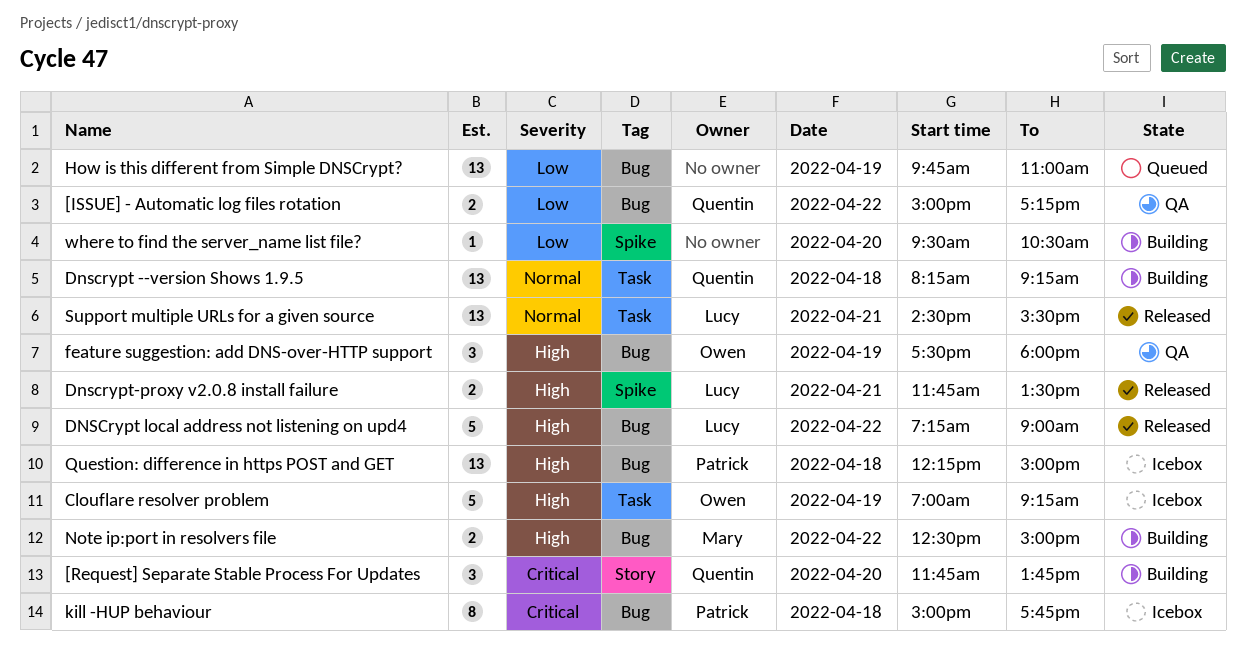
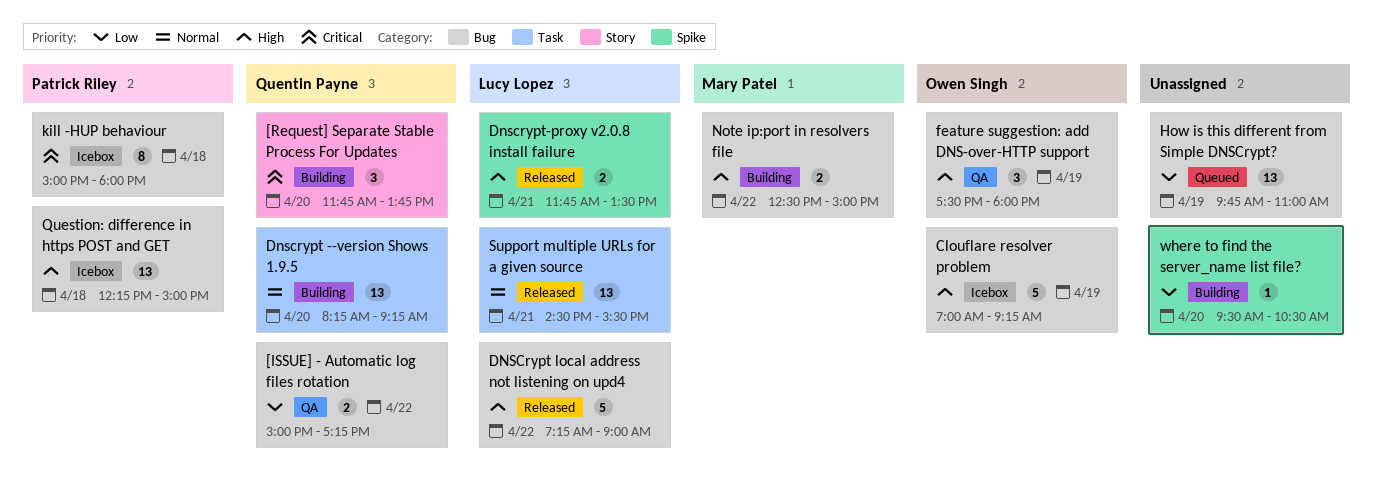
Clouflare resolver problem, label: Task -> Bug
Dnscrypt --version Shows 1.9.5, day: Apr 18 -> Apr 20
kill -HUP behaviour, ends: 17:45 -> 18:00

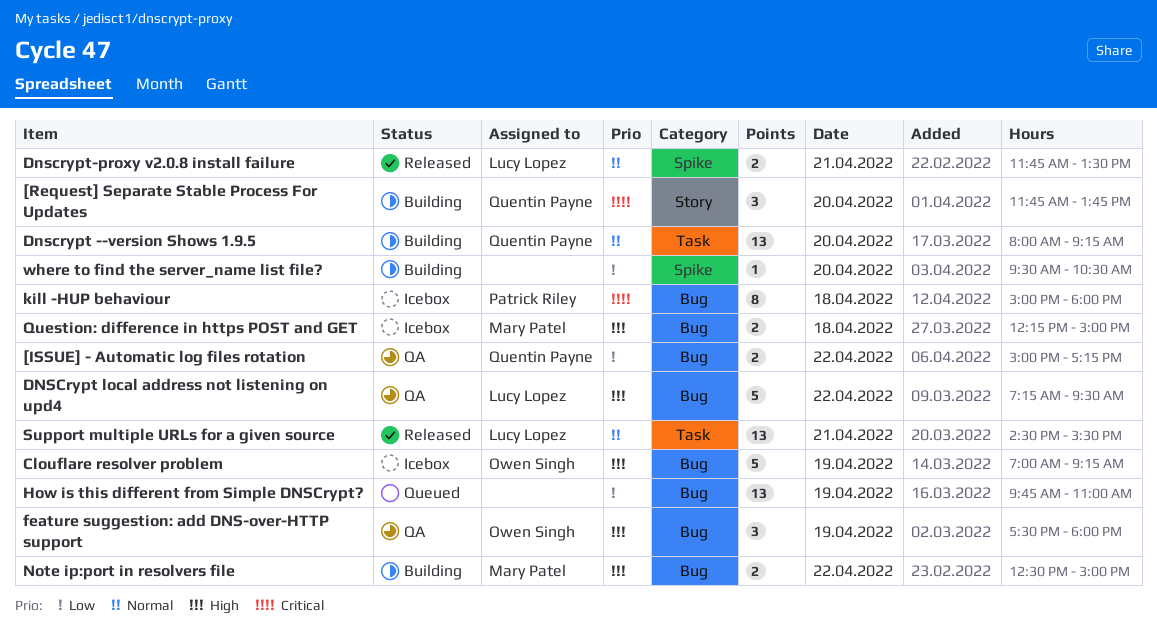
Dnscrypt --version Shows 1.9.5, begins: 08:15 -> 08:00
DNSCrypt local address not listening on upd4, status: Released -> QA
DNSCrypt local address not listening on upd4, ends: 09:00 -> 09:30
Dnscrypt-proxy v2.0.8 install failure, priority: High -> Normal
Question: difference in https POST and GET, owner: Patrick Riley -> Mary Patel
Question: difference in https POST and GET, estimate: 13 -> 2

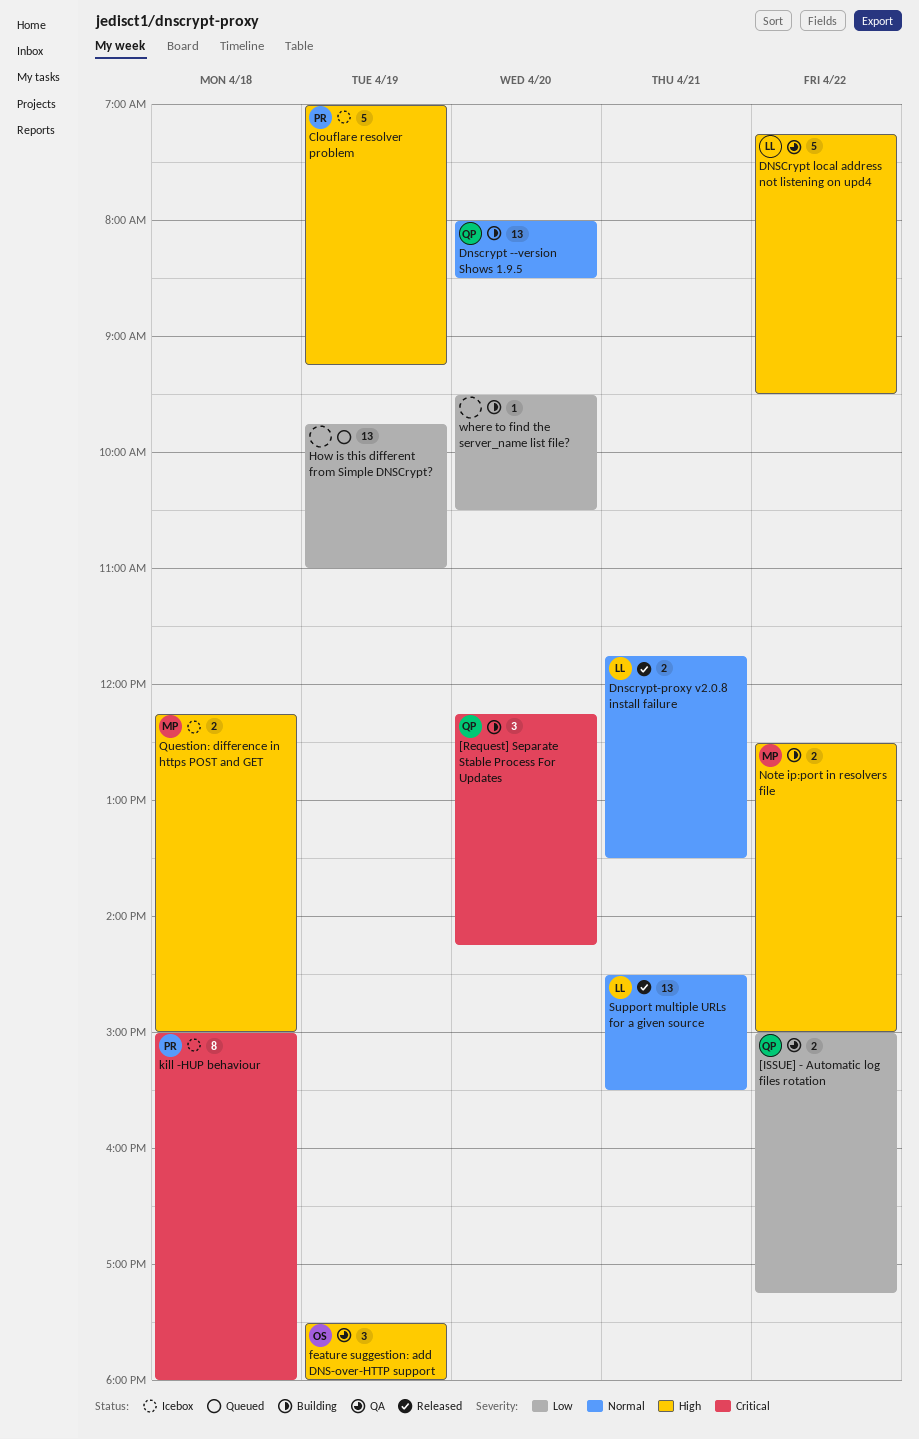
[Request] Separate Stable Process For Updates, begins: 11:45 -> 12:15
[Request] Separate Stable Process For Updates, ends: 13:45 -> 14:15
Clouflare resolver problem, owner: Owen Singh -> Patrick Riley
Dnscrypt --version Shows 1.9.5, ends: 09:15 -> 08:30

